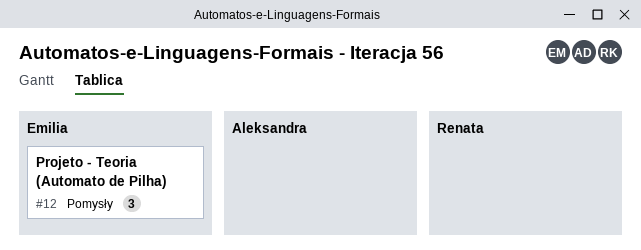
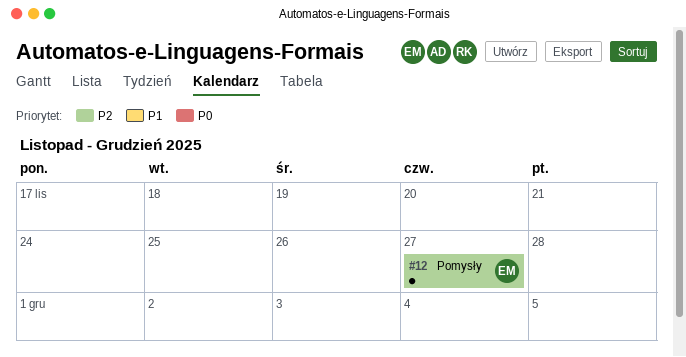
#12, estimate: 3 -> 1

